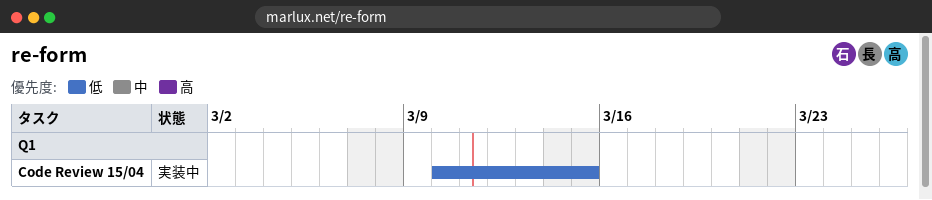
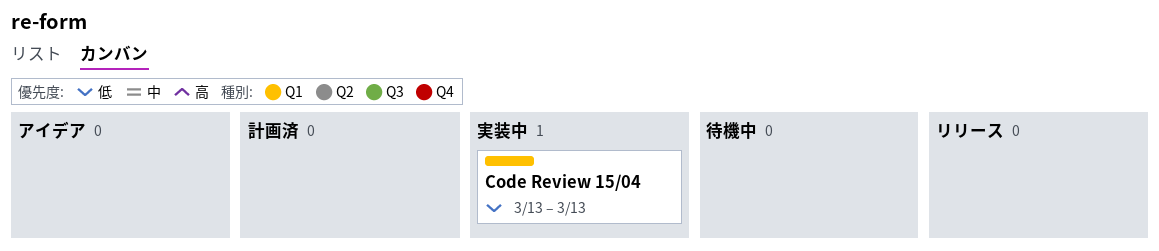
Code Review 15/04, start: Mar 10 -> Mar 13
Code Review 15/04, due: Mar 15 -> Mar 13

